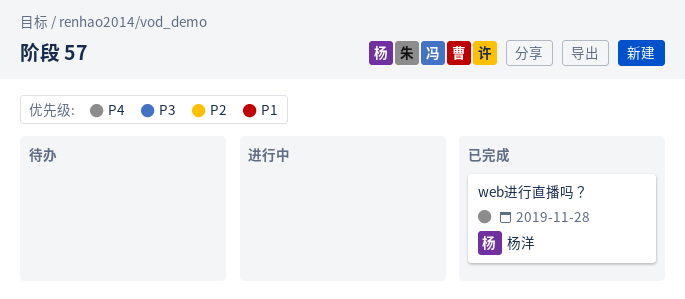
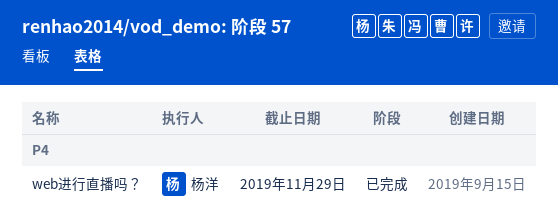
web进行直播吗？, due: Nov 28 -> Nov 29

